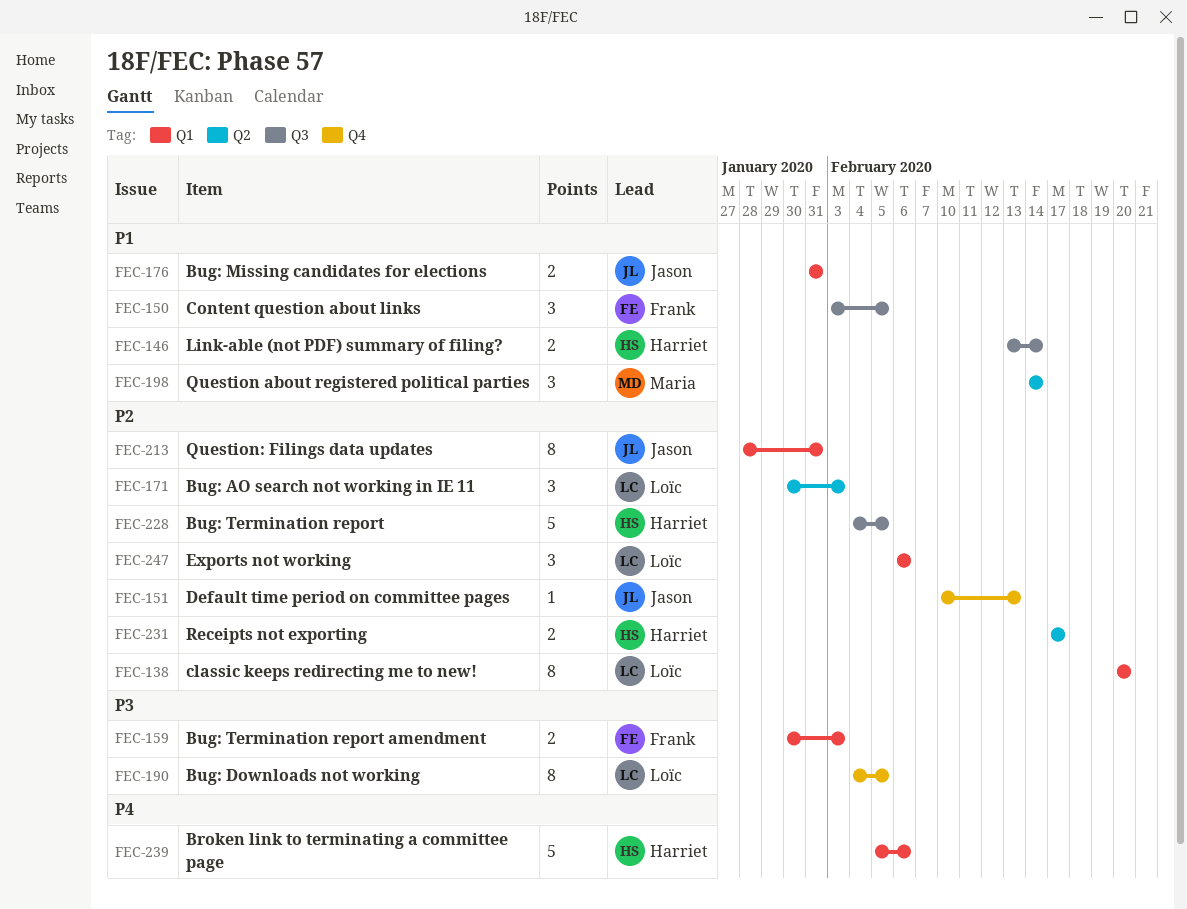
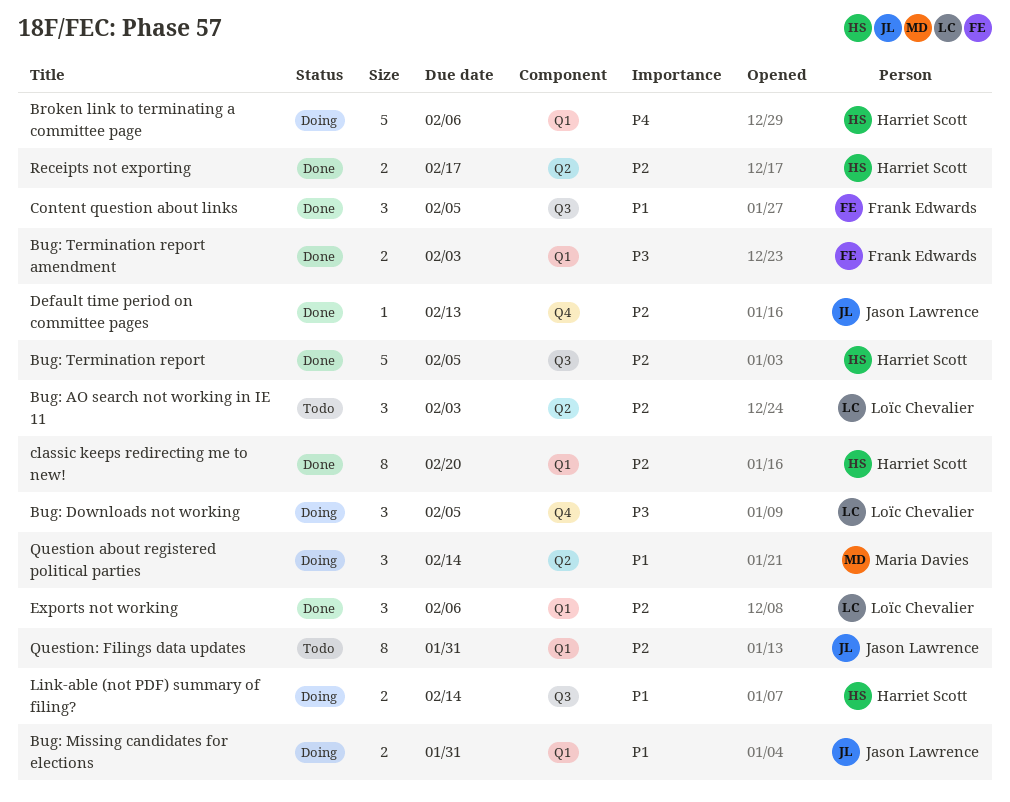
Bug: Downloads not working, estimate: 8 -> 3
classic keeps redirecting me to new!, owner: Loïc Chevalier -> Harriet Scott

